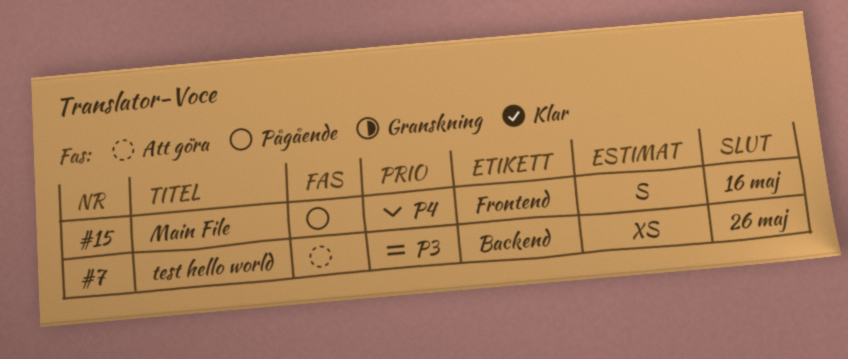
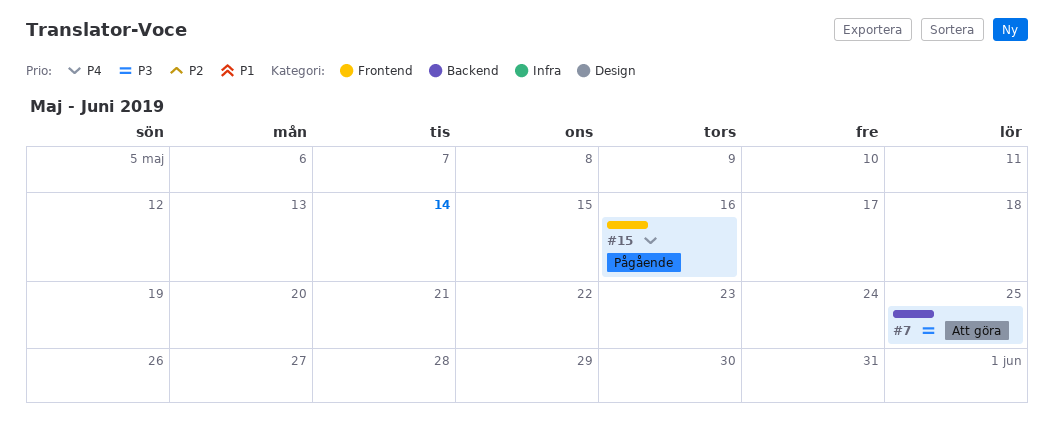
#7, due: May 26 -> May 25

